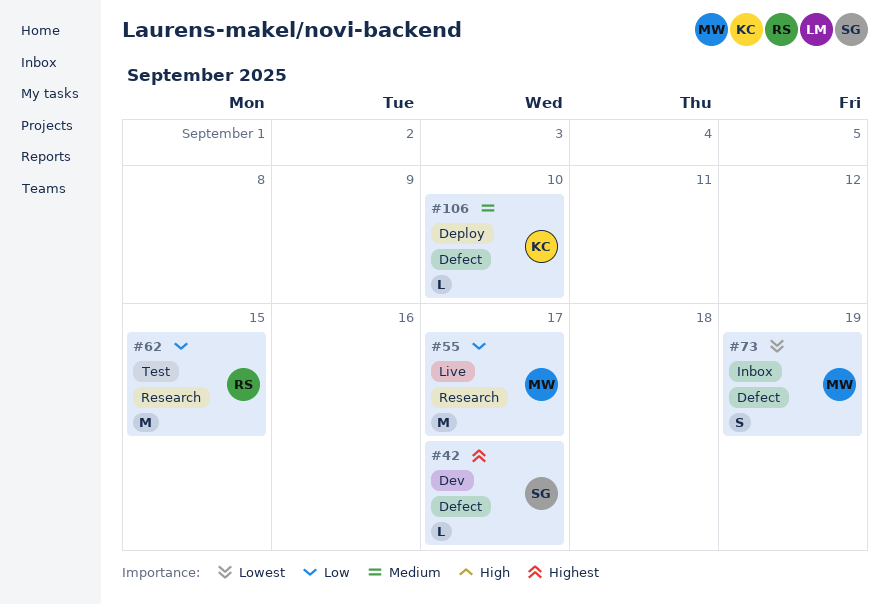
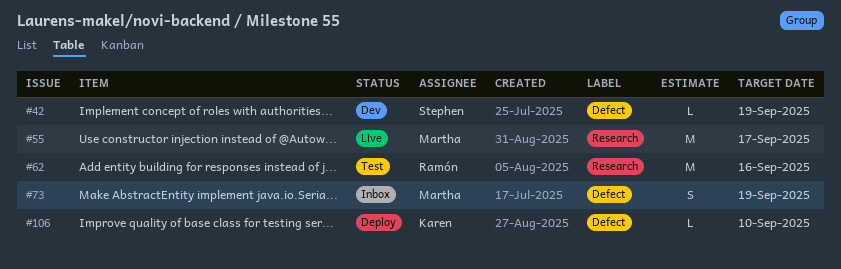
#42, due: Sep 17 -> Sep 19
#62, due: Sep 15 -> Sep 16

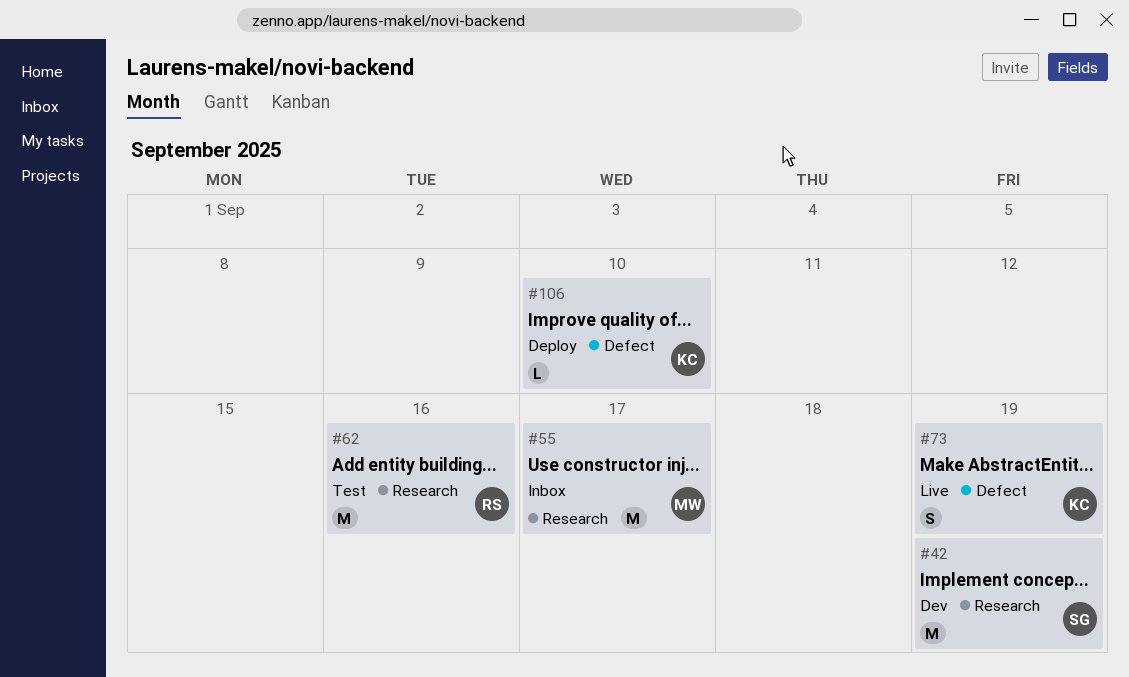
#42, label: Defect -> Research
#42, estimate: L -> M
#55, status: Live -> Inbox
#73, status: Inbox -> Live
#73, owner: Martha -> Karen

